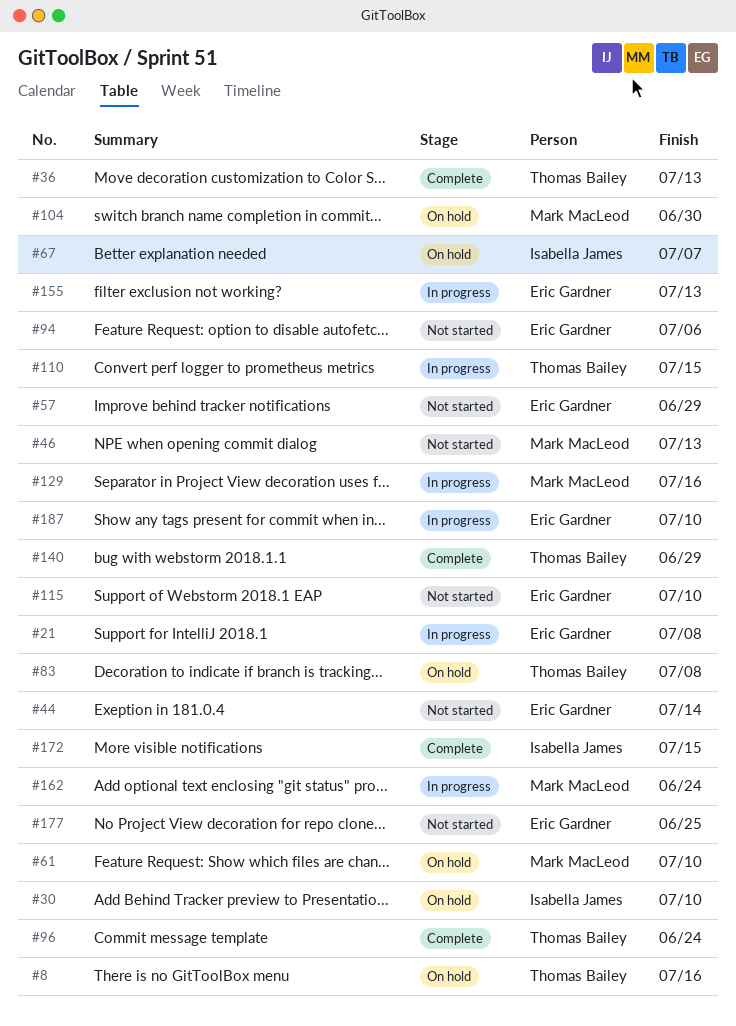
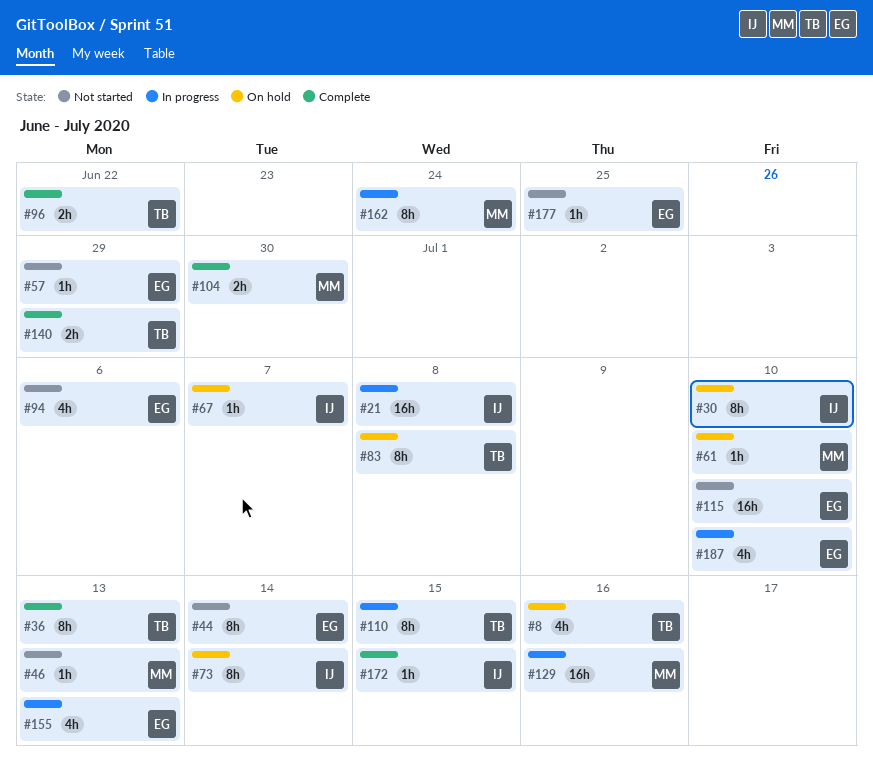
#21, owner: Eric Gardner -> Isabella James
#73: none -> present
#96, due: Jun 24 -> Jun 22
#104, status: On hold -> Complete

